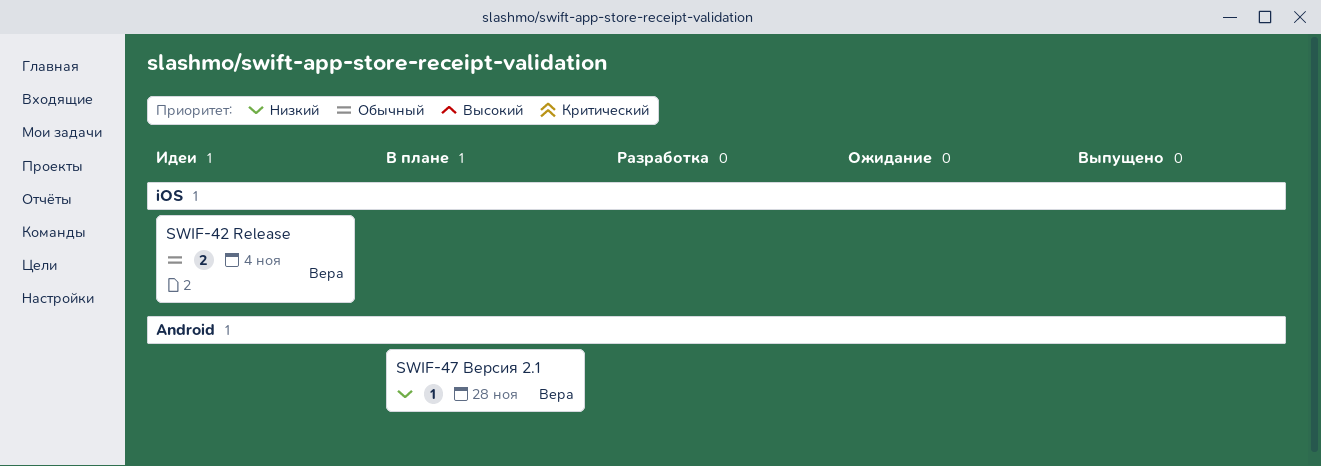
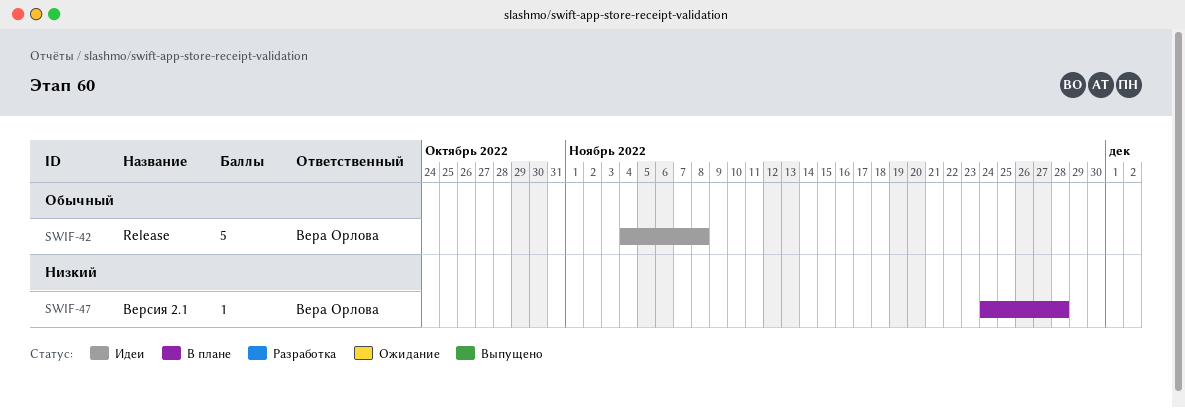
SWIF-42, estimate: 2 -> 5
SWIF-42, due: Nov 4 -> Nov 8

